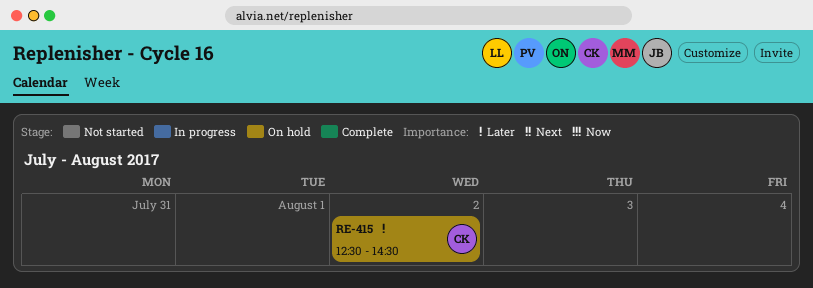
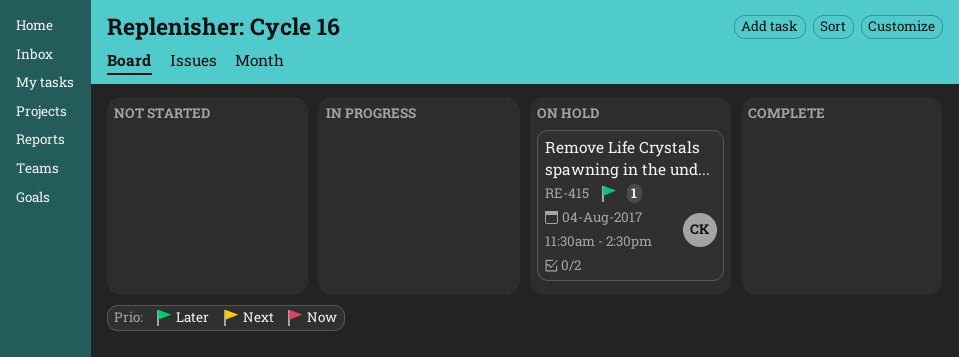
RE-415, day: Aug 2 -> Aug 4
RE-415, begins: 12:30 -> 11:30

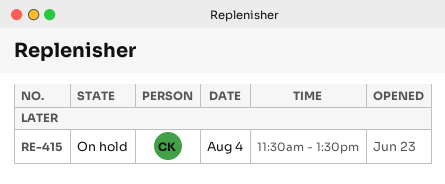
RE-415, ends: 14:30 -> 13:30

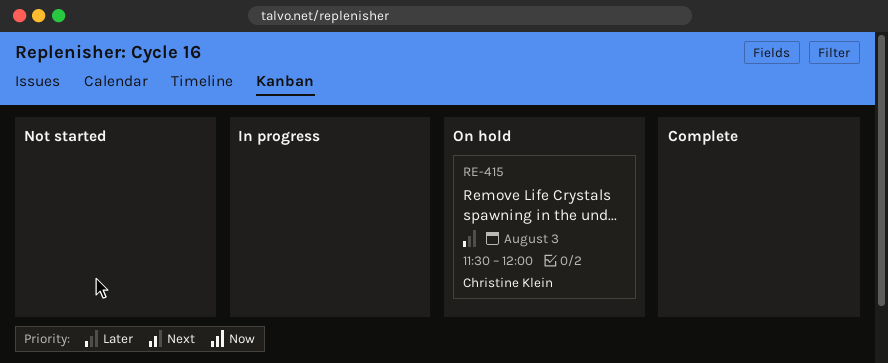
RE-415, day: Aug 4 -> Aug 3
RE-415, ends: 13:30 -> 12:00

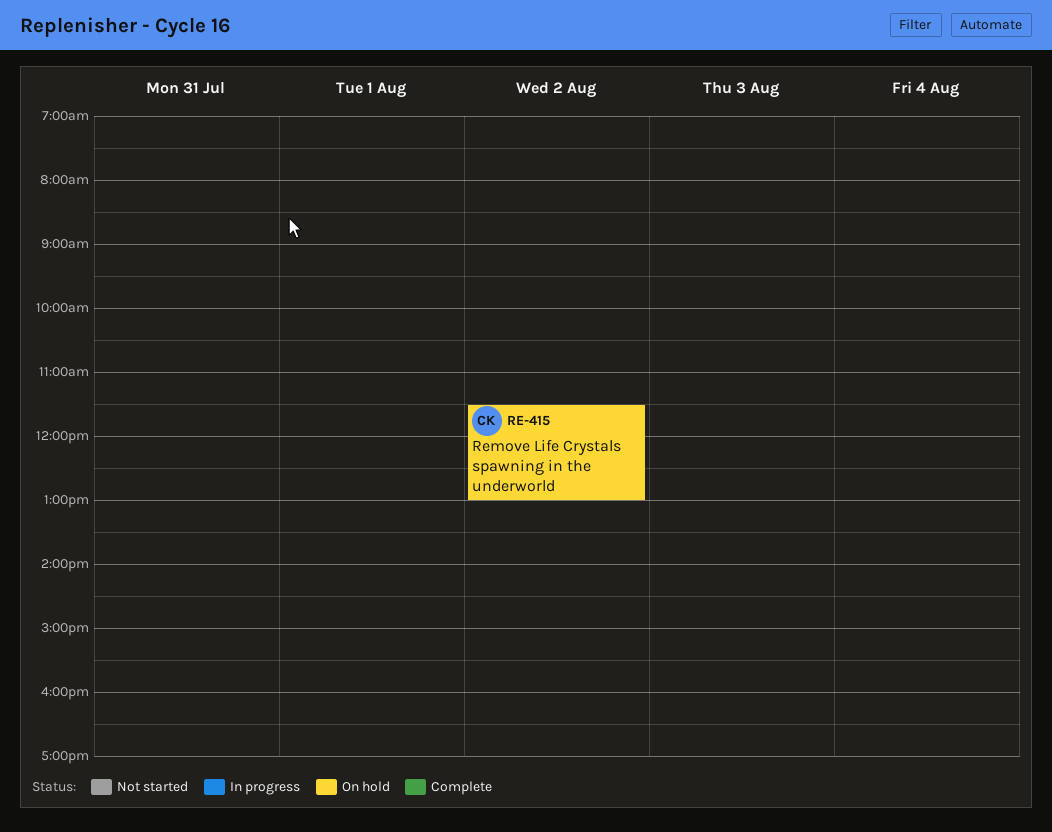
RE-415, day: Aug 3 -> Aug 2
RE-415, ends: 12:00 -> 13:00

